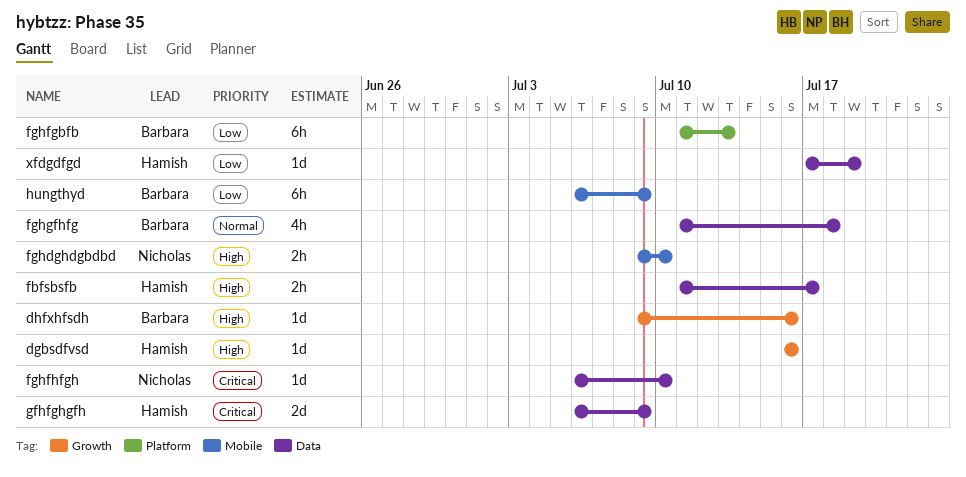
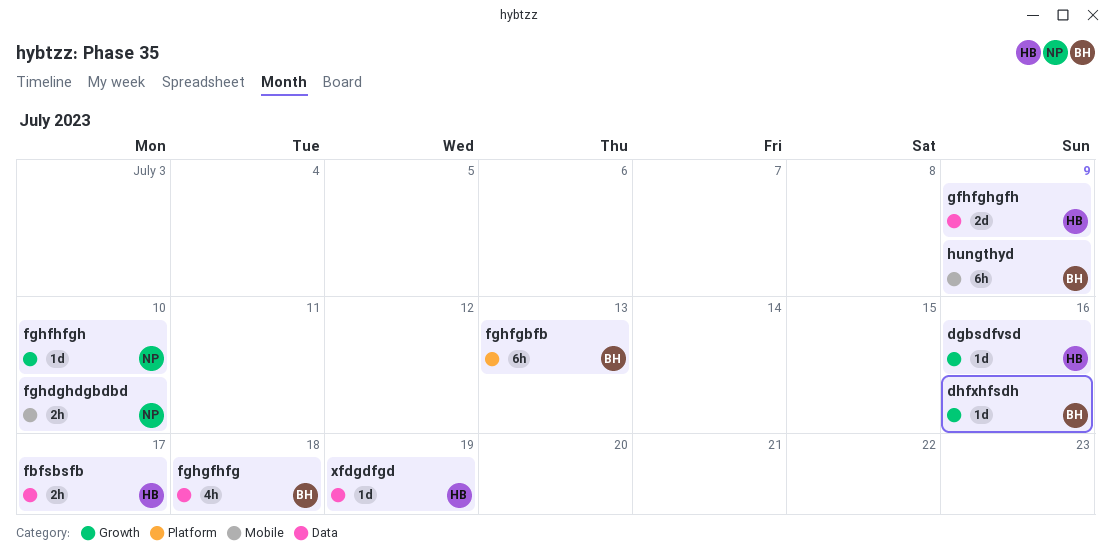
fghfhfgh, label: Data -> Growth

